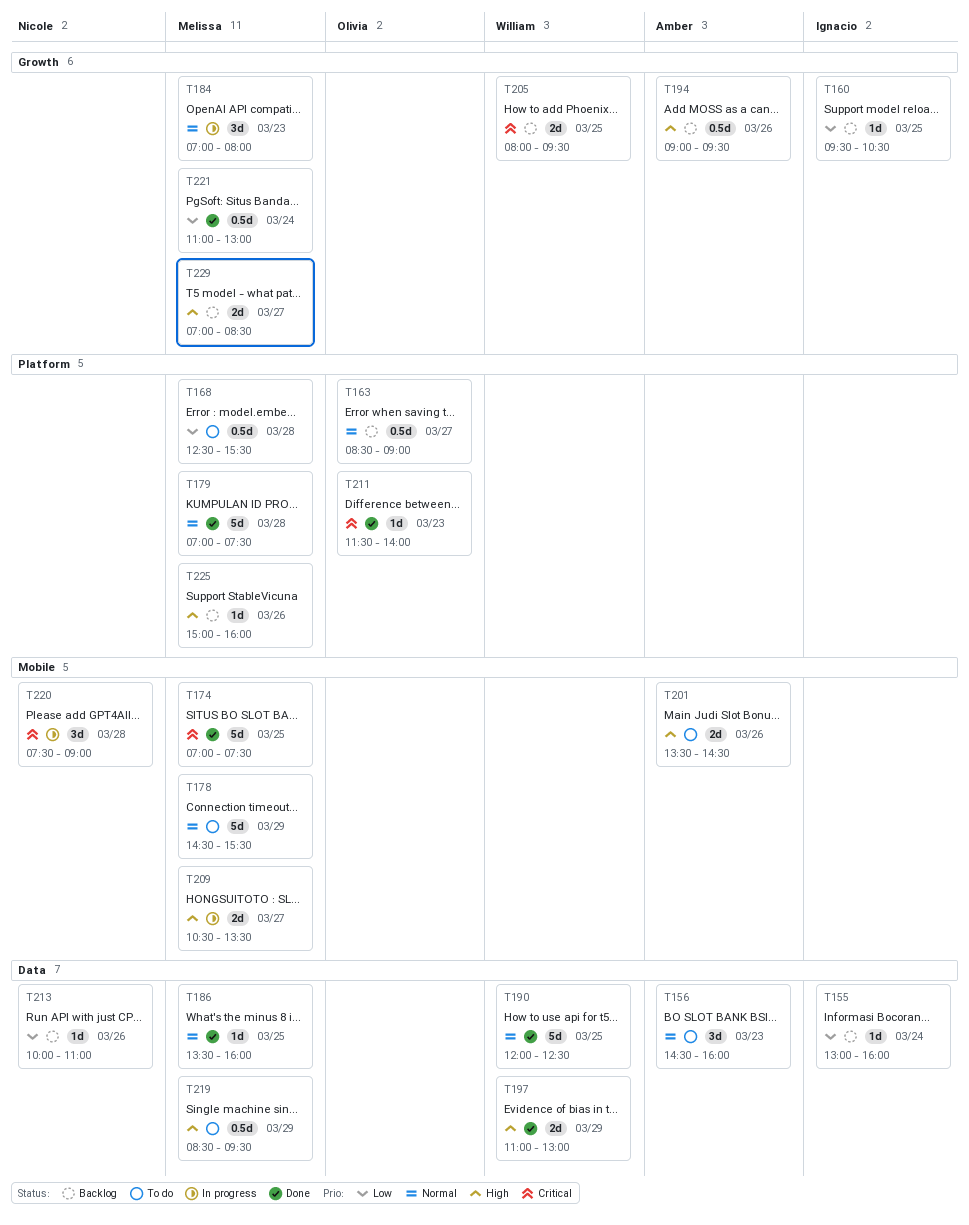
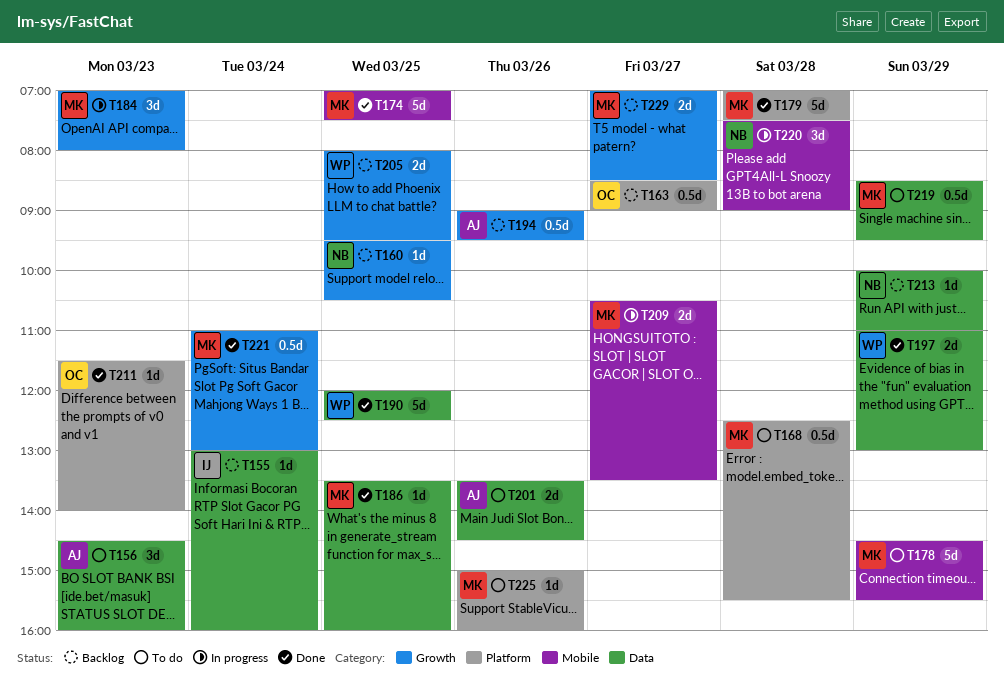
T160, owner: Ignacio -> Nicole
T201, label: Mobile -> Data
T213, day: Mar 26 -> Mar 29
T225, status: Backlog -> To do

